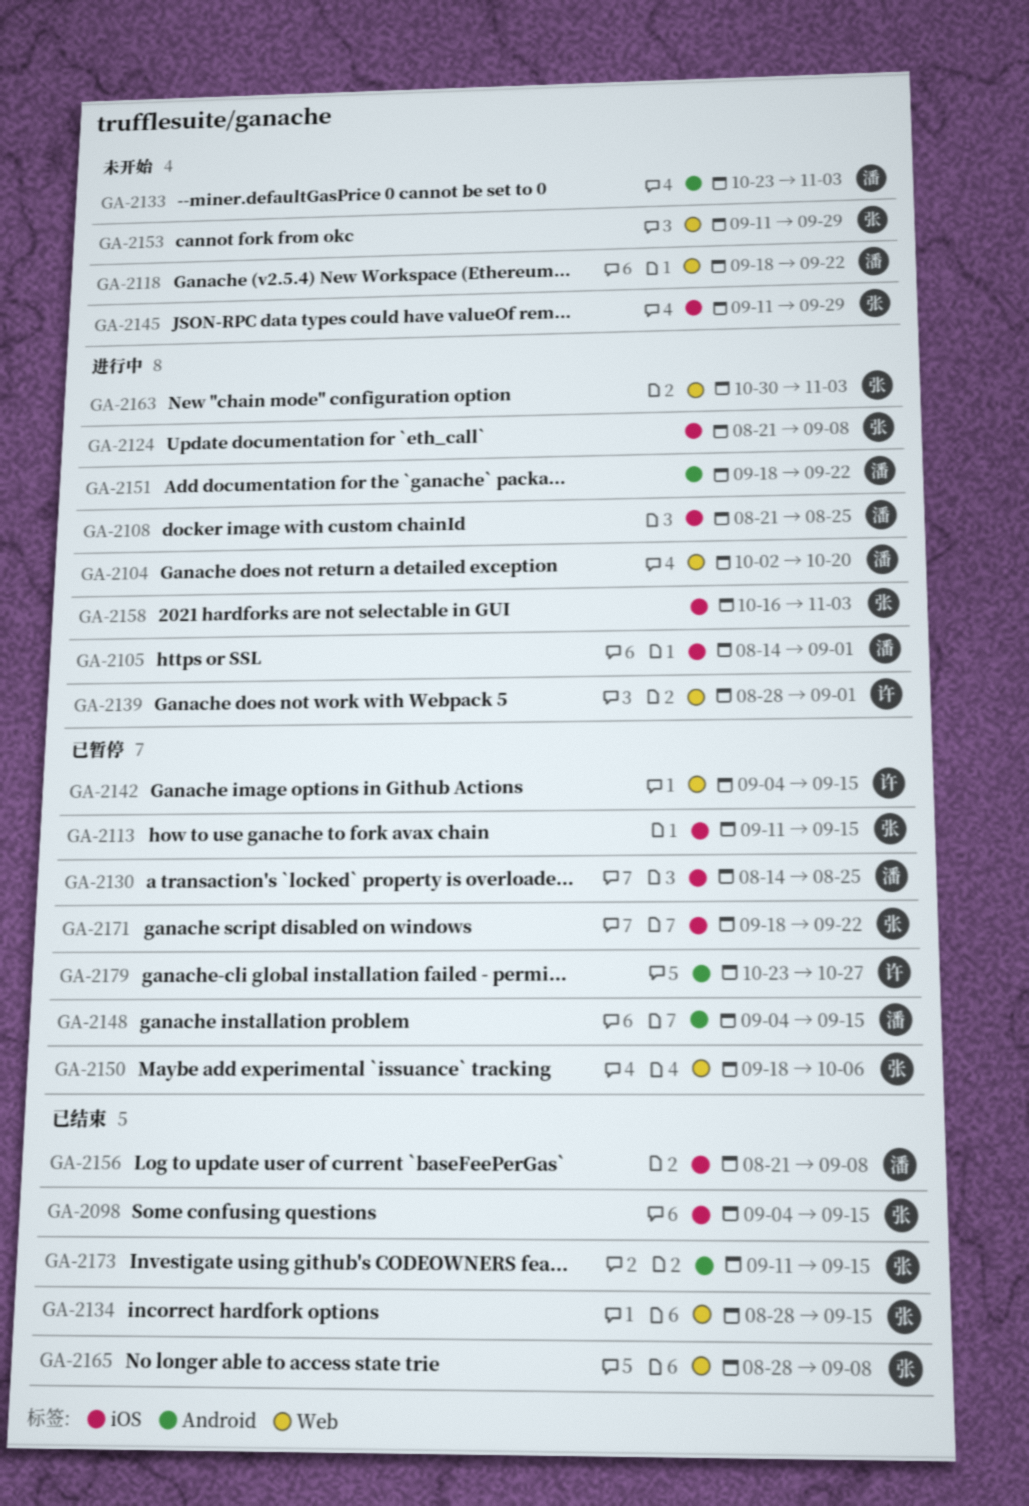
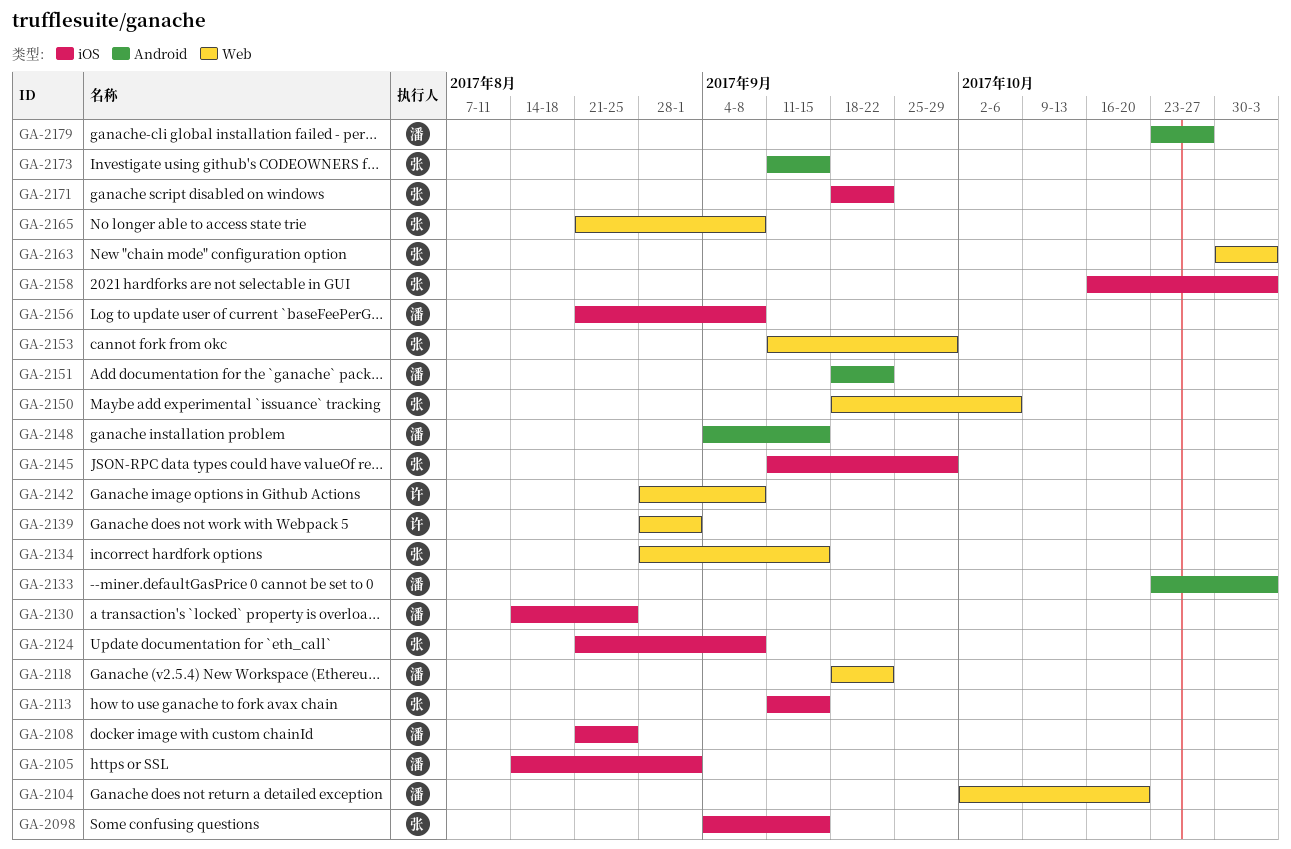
GA-2142, start: Sep 4 -> Aug 28
GA-2142, due: Sep 15 -> Sep 8
GA-2165, start: Aug 28 -> Aug 21
GA-2179, owner: 许 -> 潘

